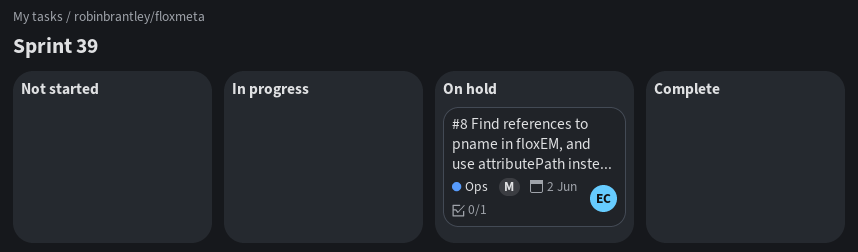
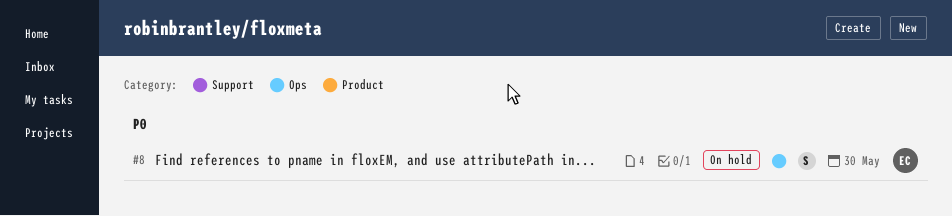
#8, estimate: M -> S
#8, due: Jun 2 -> May 30

